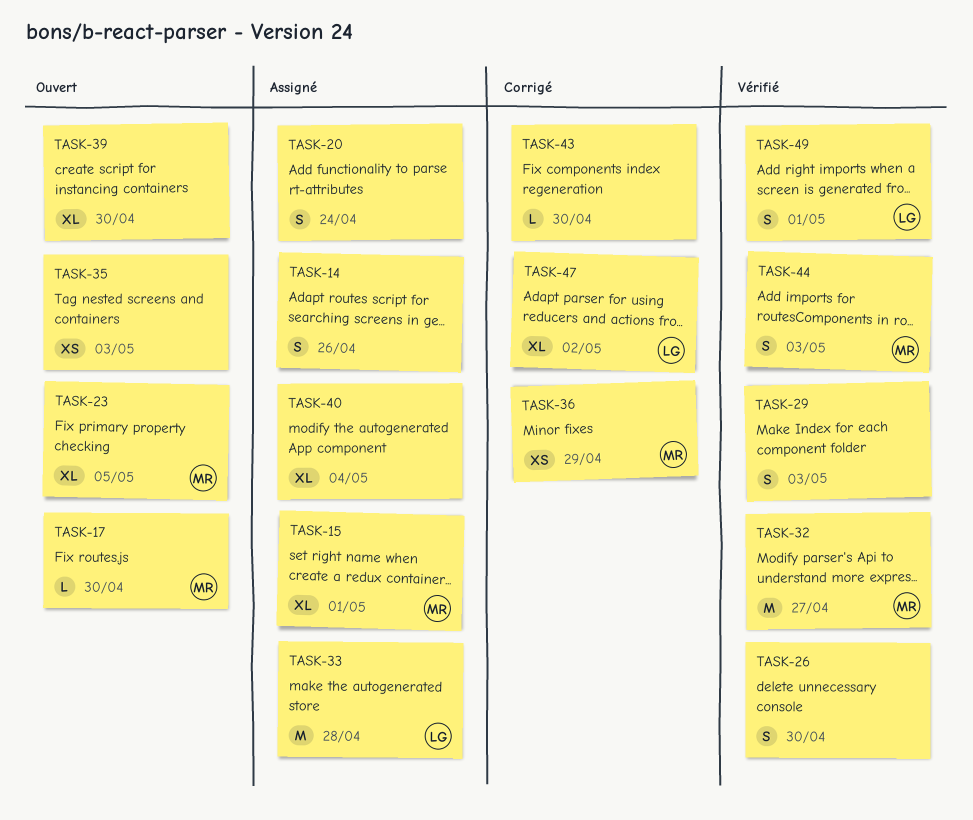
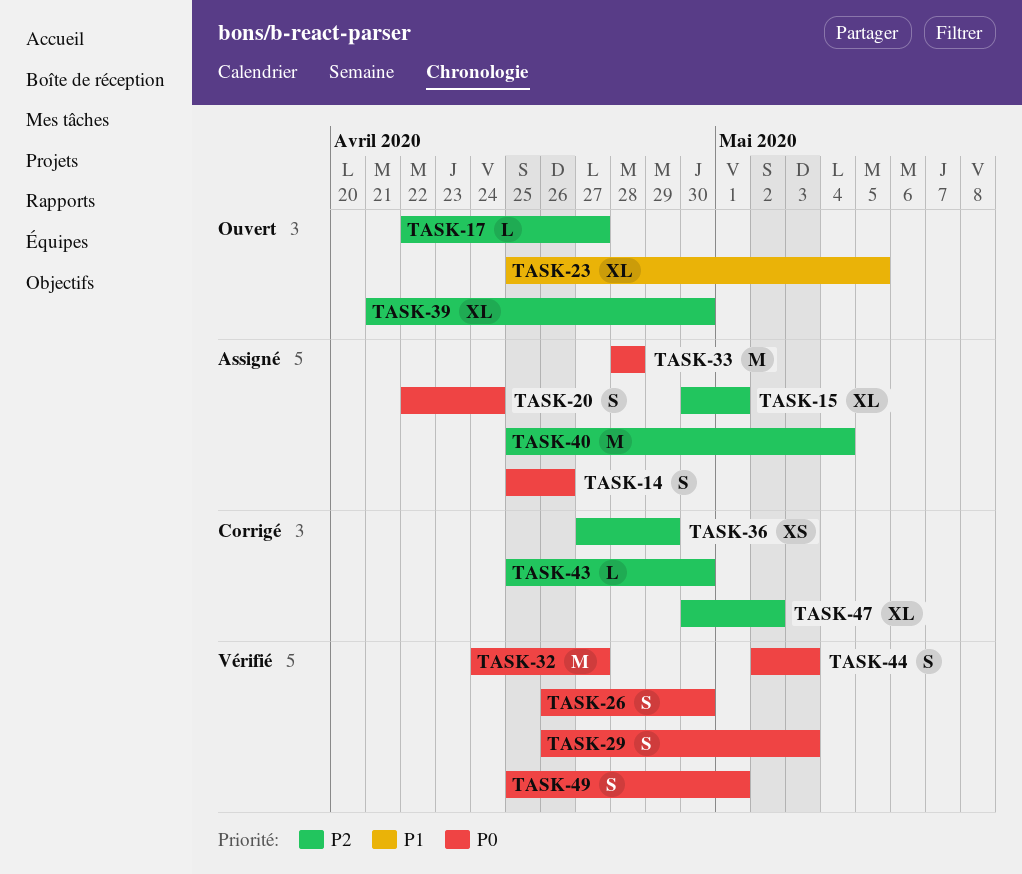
TASK-17, due: Apr 30 -> Apr 27
TASK-35: present -> none
TASK-40, estimate: XL -> M

